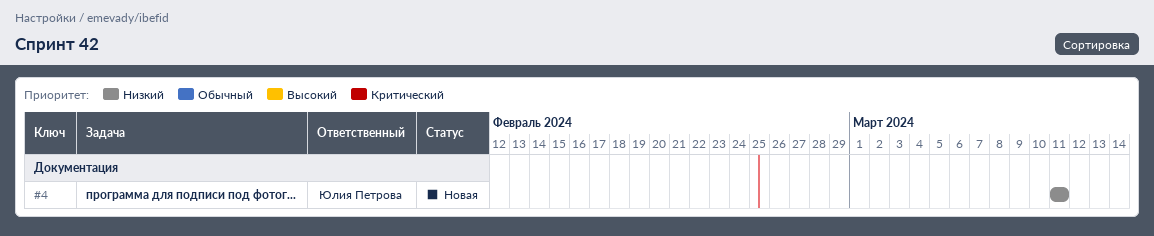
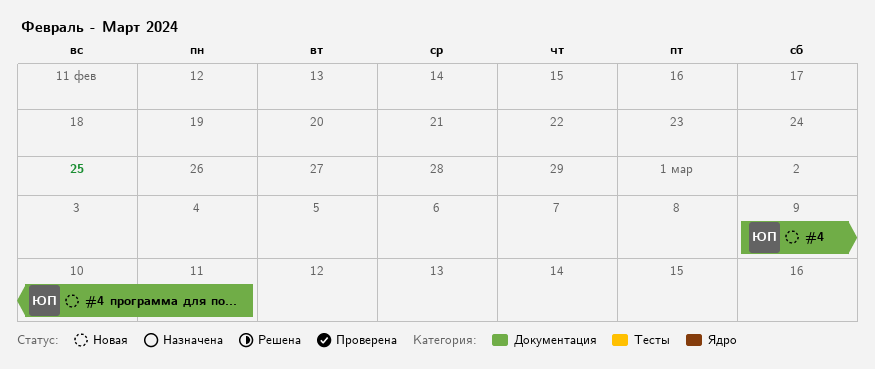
#4, start: Mar 11 -> Mar 9

